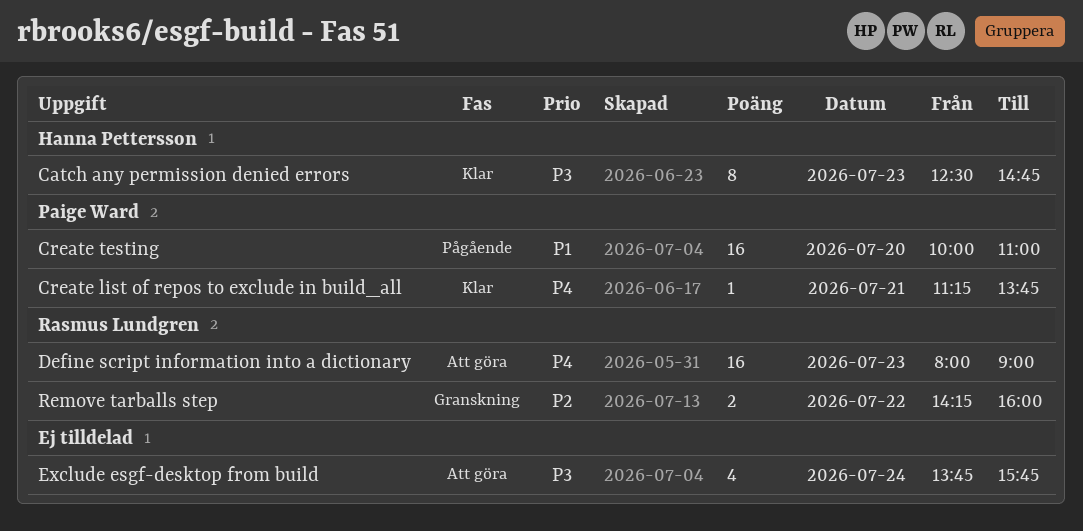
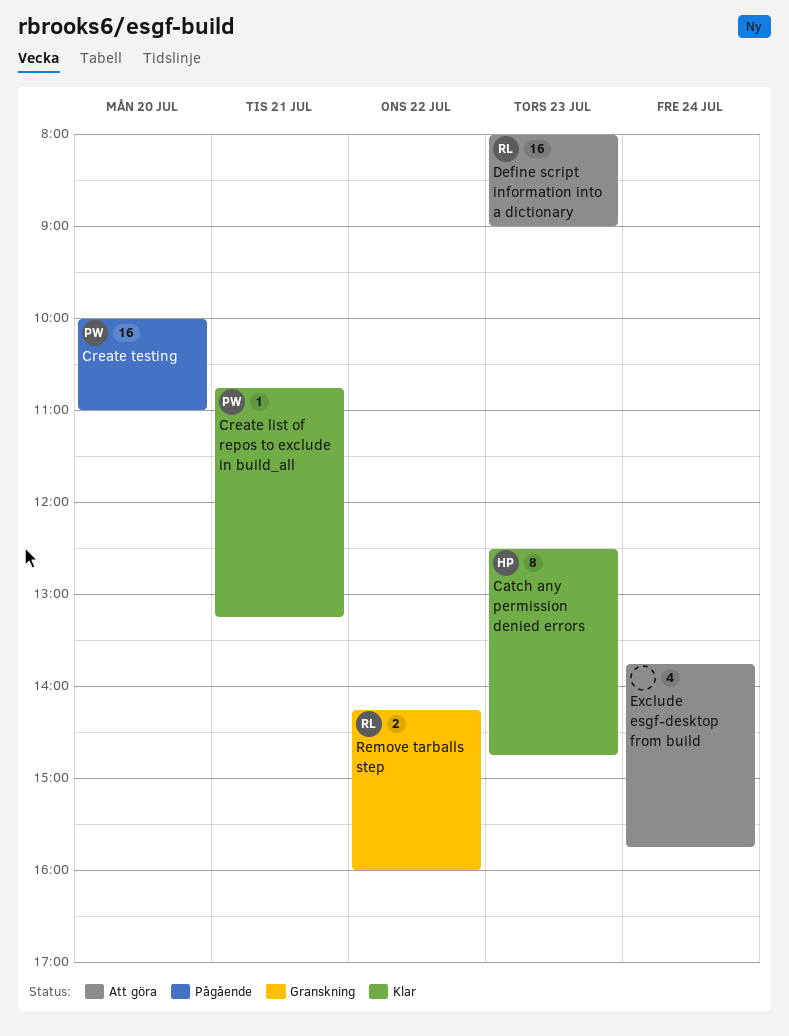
Create list of repos to exclude in build_all, begins: 11:15 -> 10:45
Create list of repos to exclude in build_all, ends: 13:45 -> 13:15

